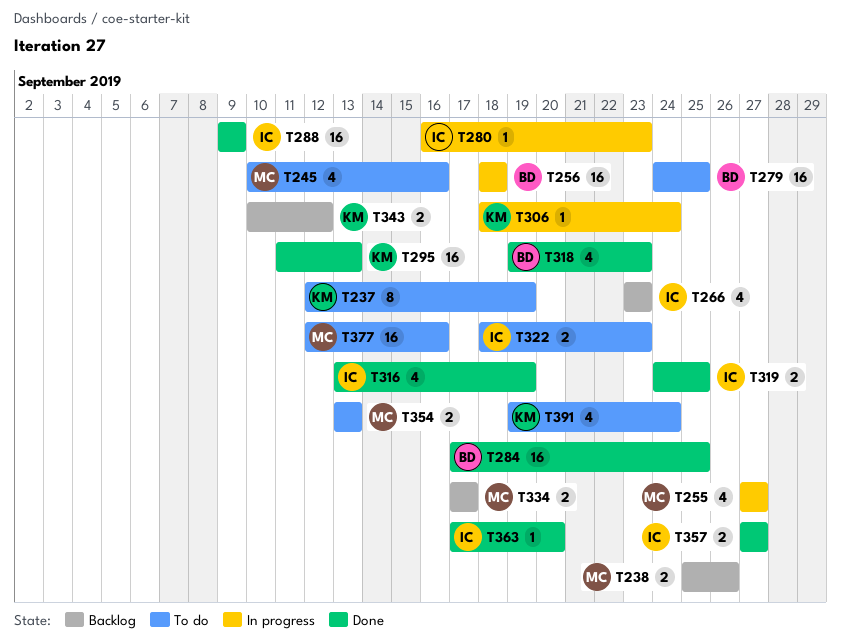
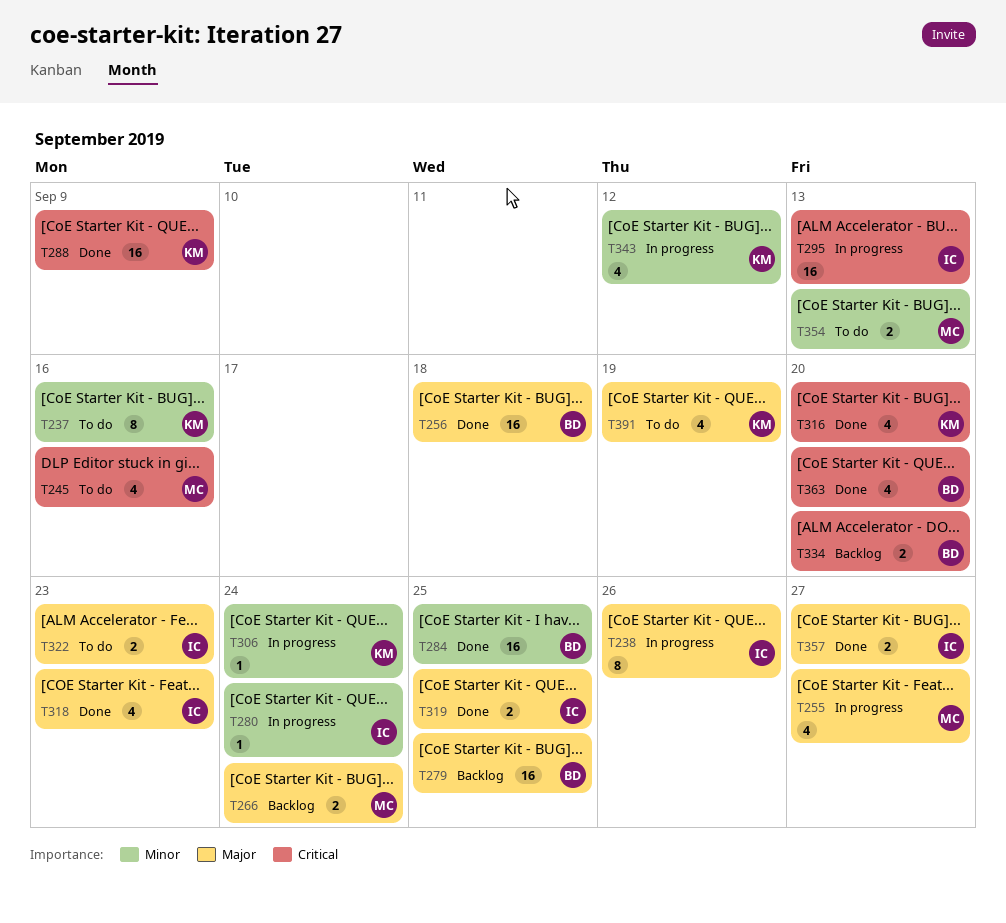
T237, due: Sep 19 -> Sep 16
T238, status: Backlog -> In progress
T238, owner: MC -> IC
T238, estimate: 2 -> 8
T256, status: In progress -> Done
T266, owner: IC -> MC
T266, estimate: 4 -> 2
T266, due: Sep 23 -> Sep 24
T279, status: To do -> Backlog
T280, due: Sep 23 -> Sep 24
T288, owner: IC -> KM
T295, status: Done -> In progress
T295, owner: KM -> IC
T316, owner: IC -> KM
T316, due: Sep 19 -> Sep 20
T318, owner: BD -> IC
T334, owner: MC -> BD
T334, due: Sep 17 -> Sep 20
T343, status: Backlog -> In progress
T343, estimate: 2 -> 4
T363, owner: IC -> BD
T363, estimate: 1 -> 4
T377: present -> none
T391, due: Sep 24 -> Sep 19

